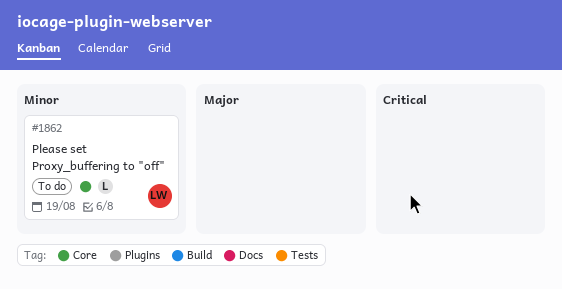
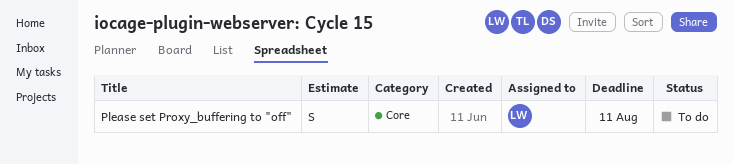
Please set Proxy_buffering to "off", estimate: L -> S
Please set Proxy_buffering to "off", due: Aug 19 -> Aug 11

